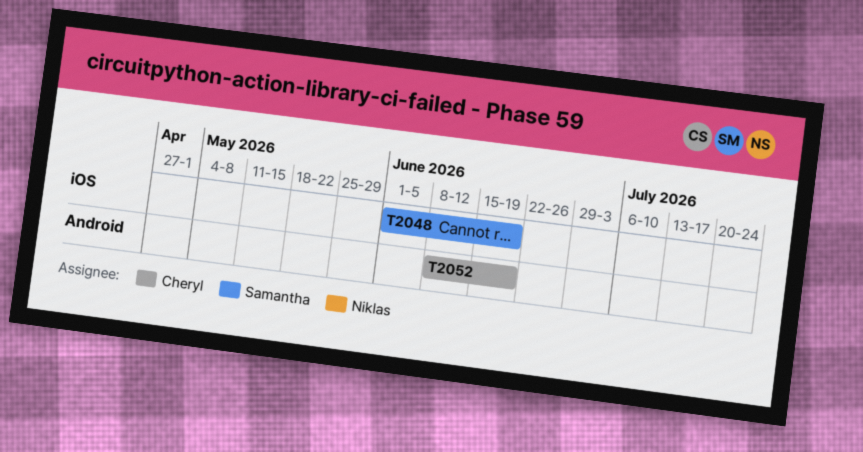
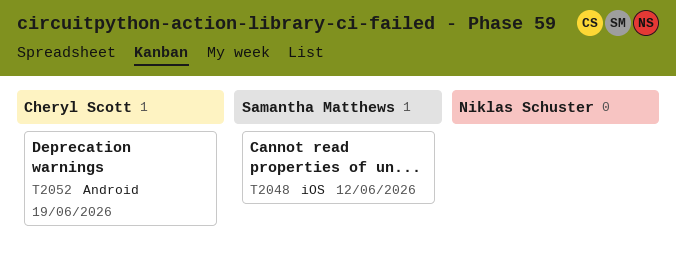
T2048, due: Jun 19 -> Jun 12

